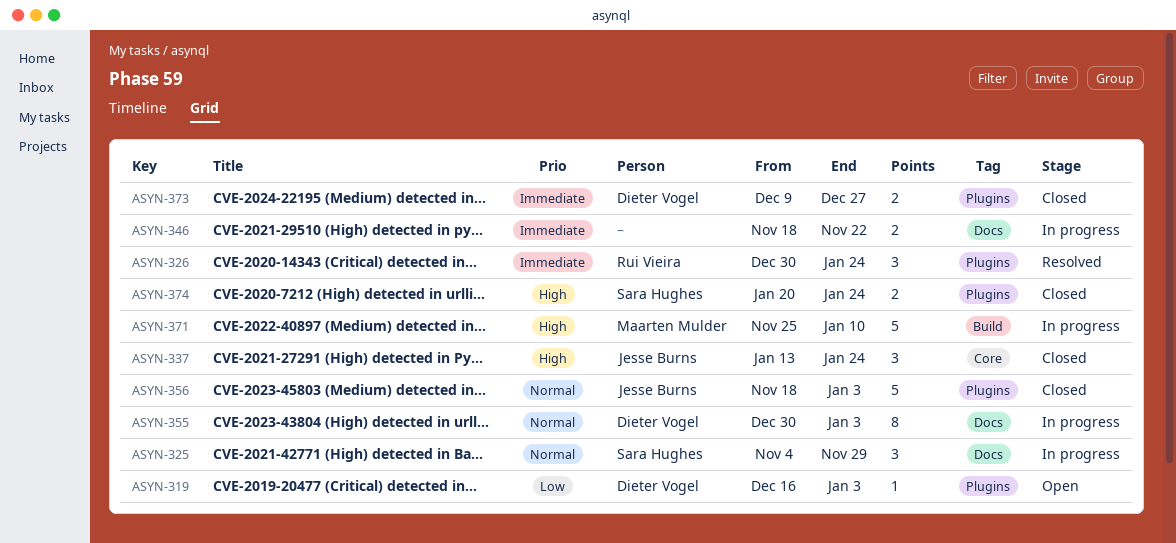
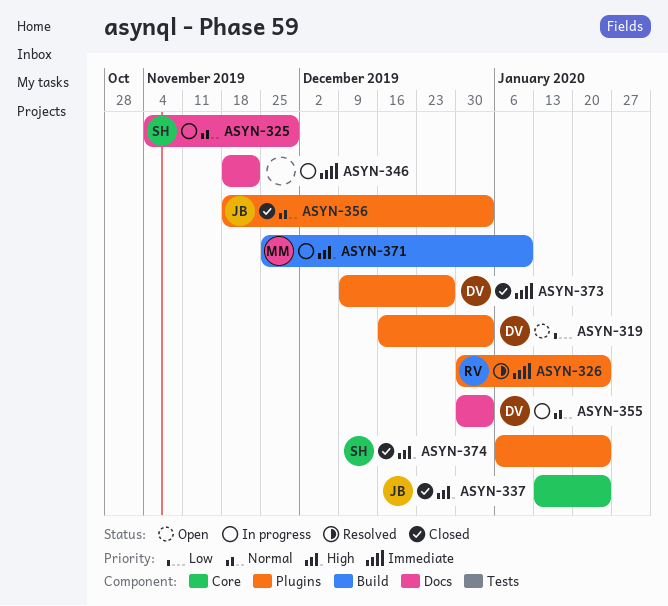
ASYN-374, start: Jan 20 -> Jan 6

